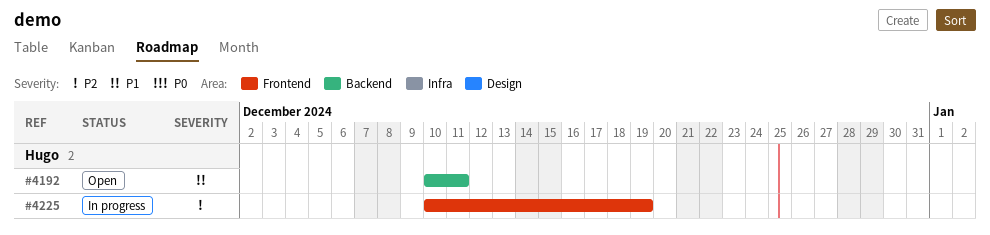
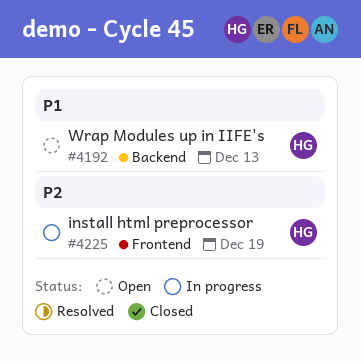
#4192, due: Dec 11 -> Dec 13

